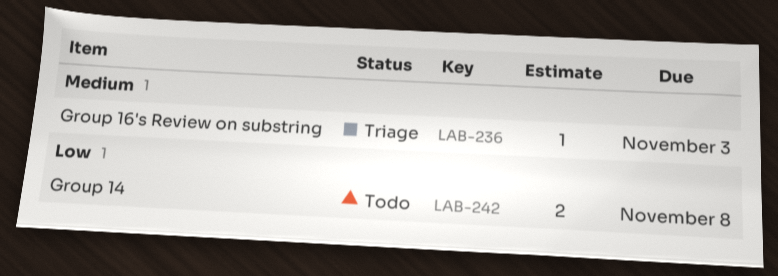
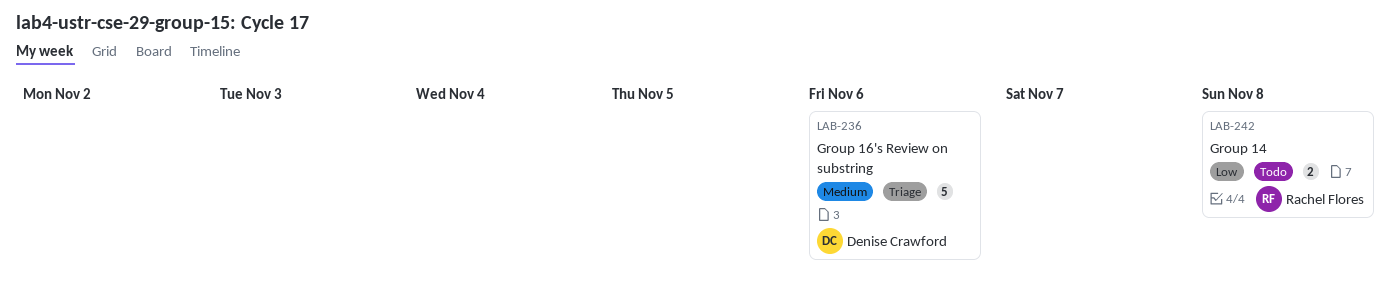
LAB-236, estimate: 1 -> 5
LAB-236, due: Nov 3 -> Nov 6

